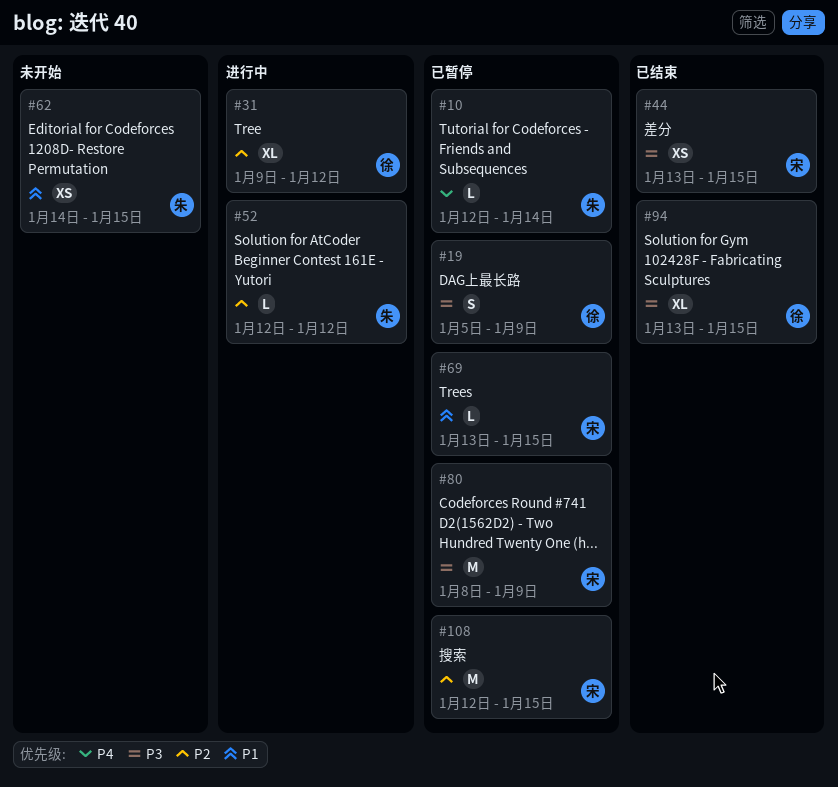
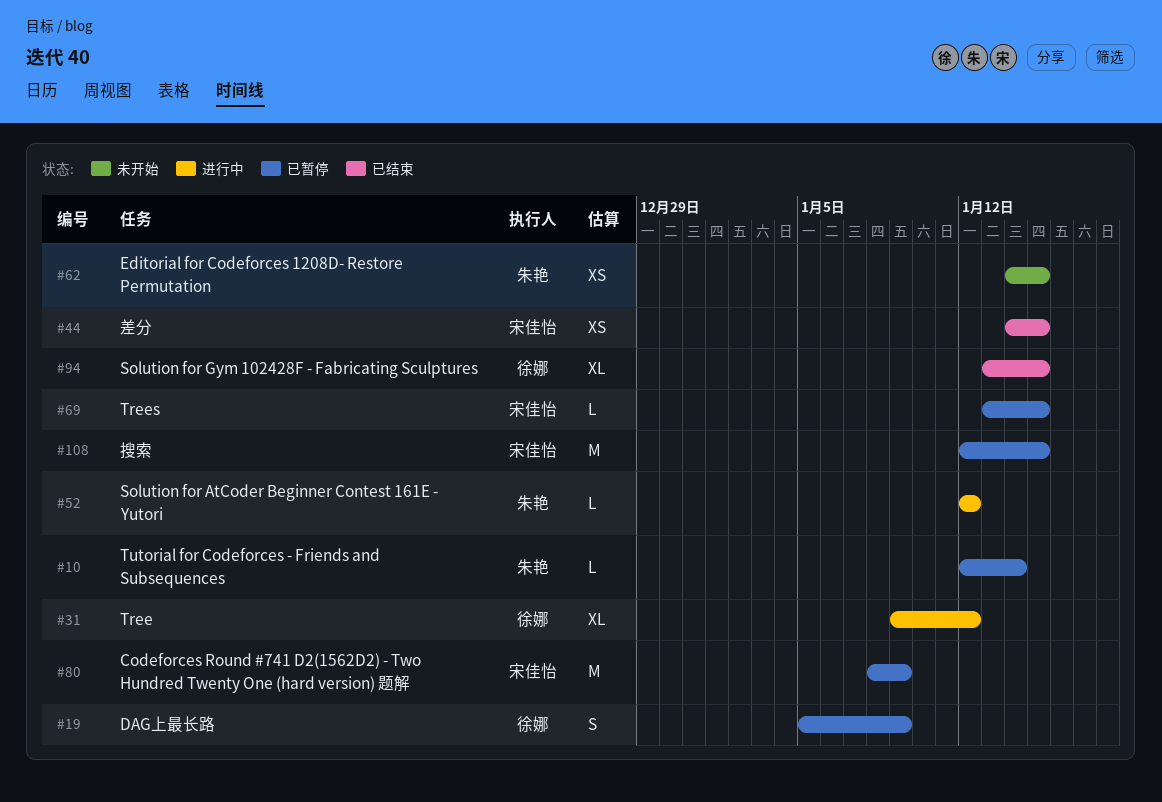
#44, start: Jan 13 -> Jan 14

